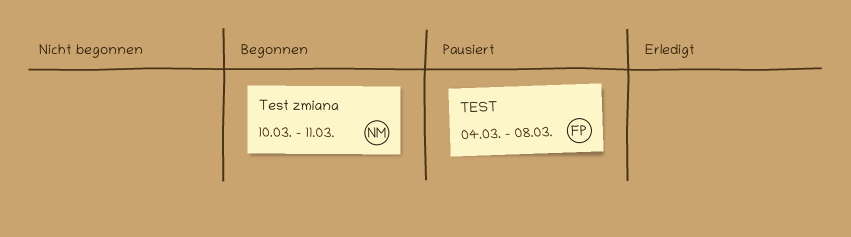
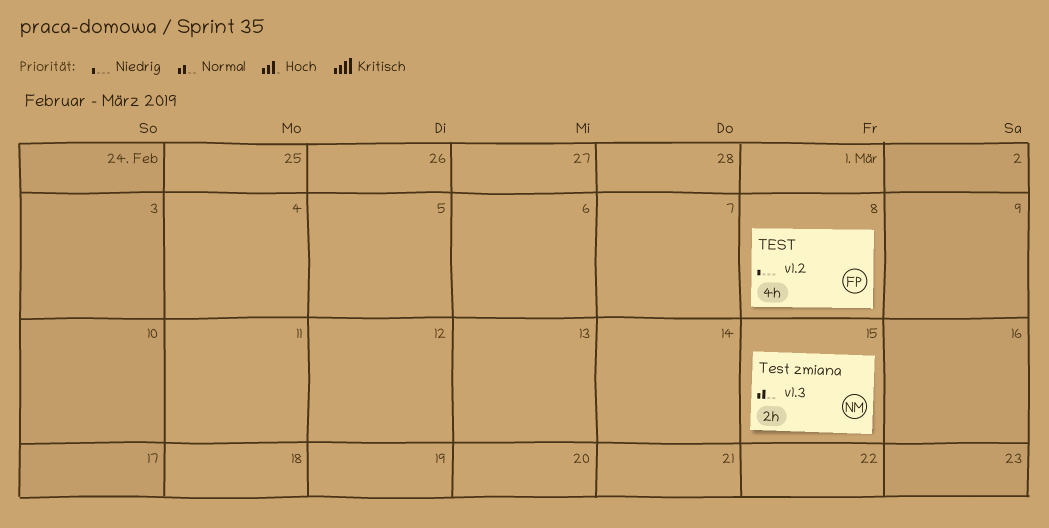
Test zmiana, due: Mar 11 -> Mar 15

